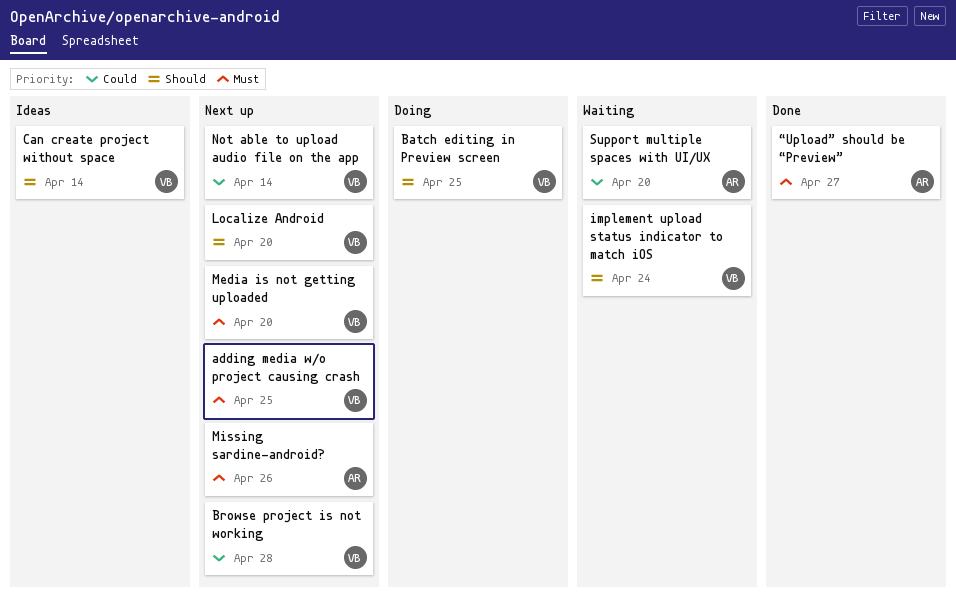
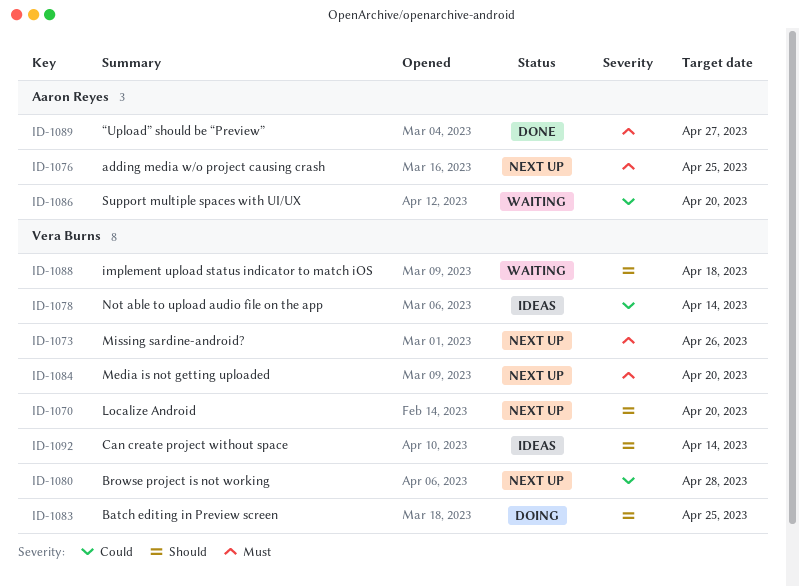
adding media w/o project causing crash, owner: Vera Burns -> Aaron Reyes
implement upload status indicator to match iOS, due: Apr 24 -> Apr 18
Missing sardine-android?, owner: Aaron Reyes -> Vera Burns
Not able to upload audio file on the app, status: Next up -> Ideas

